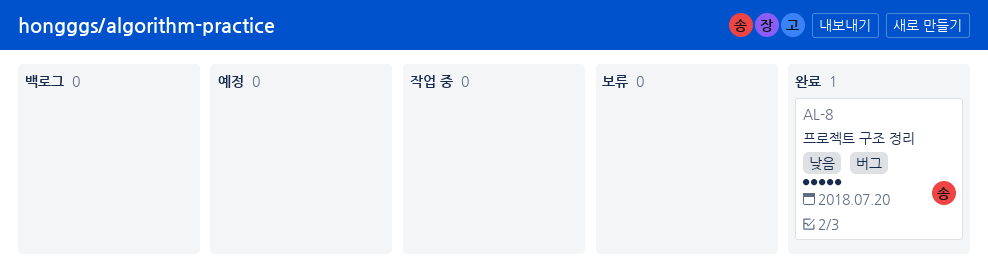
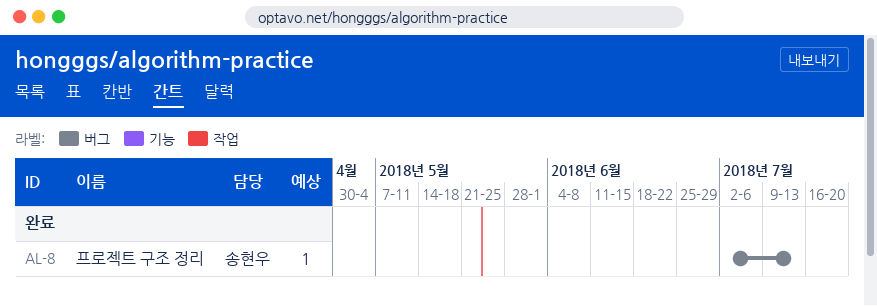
AL-8, estimate: 5 -> 1
AL-8, due: Jul 20 -> Jul 13

